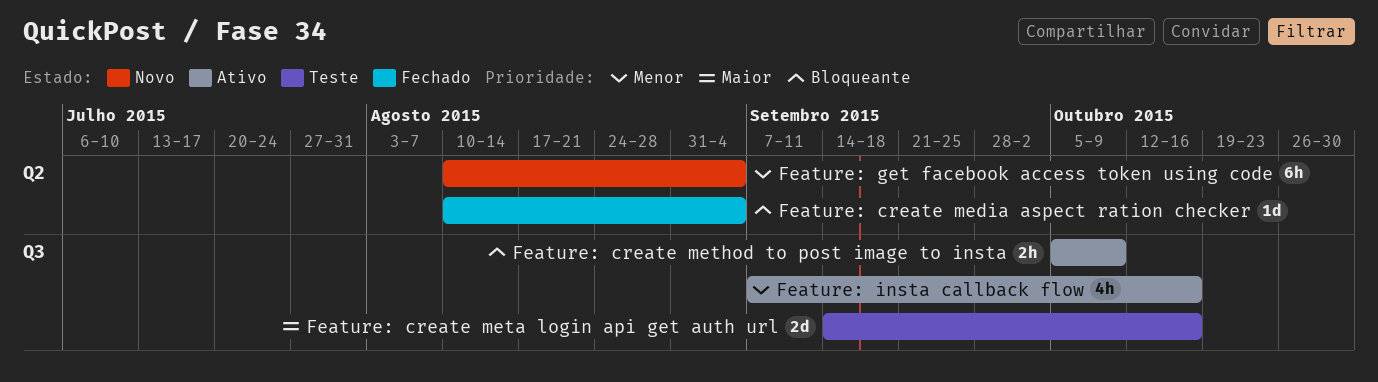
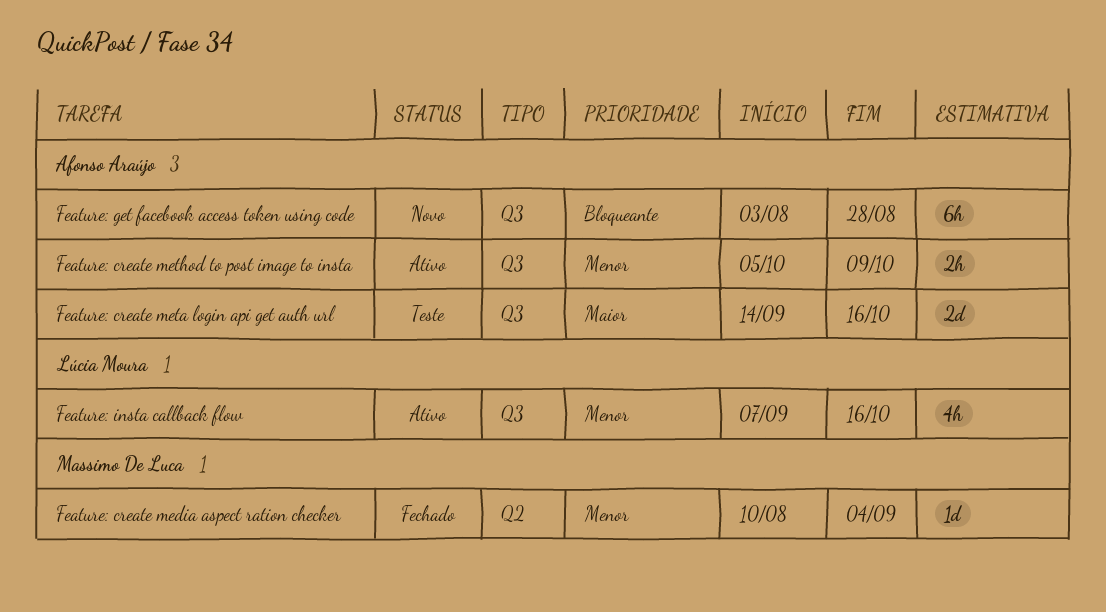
Feature: create media aspect ration checker, priority: Bloqueante -> Menor
Feature: create method to post image to insta, priority: Bloqueante -> Menor
Feature: get facebook access token using code, priority: Menor -> Bloqueante
Feature: get facebook access token using code, label: Q2 -> Q3
Feature: get facebook access token using code, start: Aug 10 -> Aug 3
Feature: get facebook access token using code, due: Sep 4 -> Aug 28

